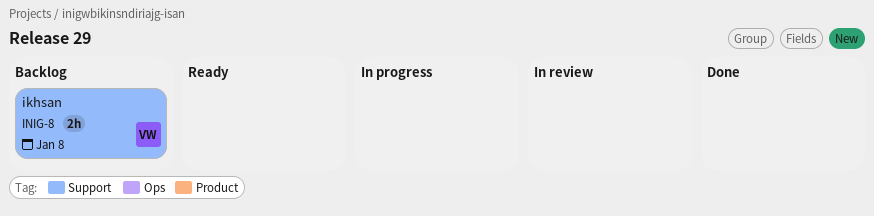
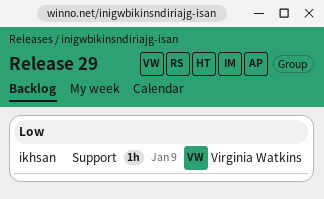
ikhsan, estimate: 2h -> 1h
ikhsan, due: Jan 8 -> Jan 9

